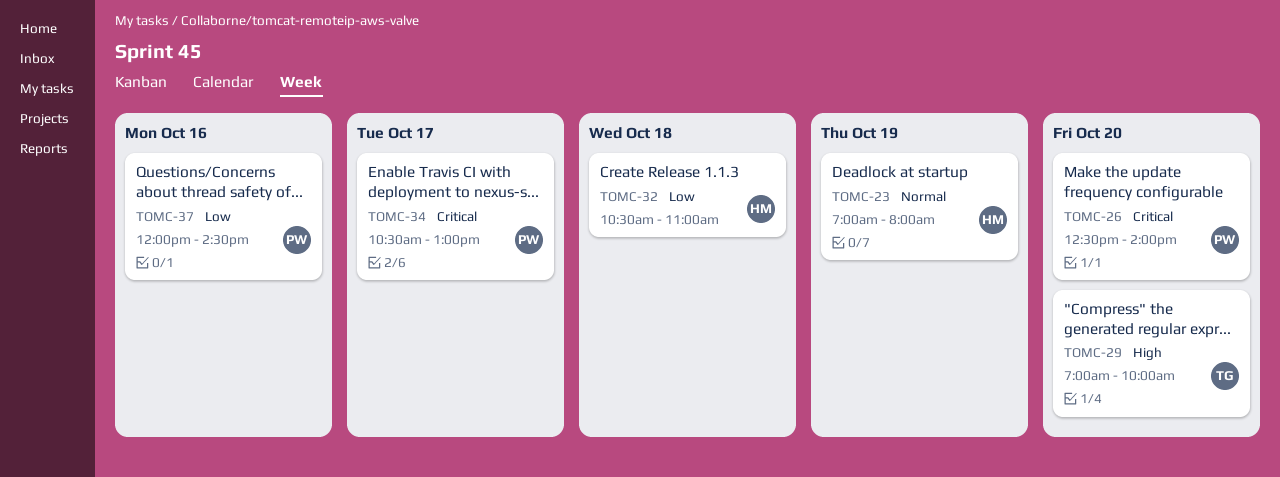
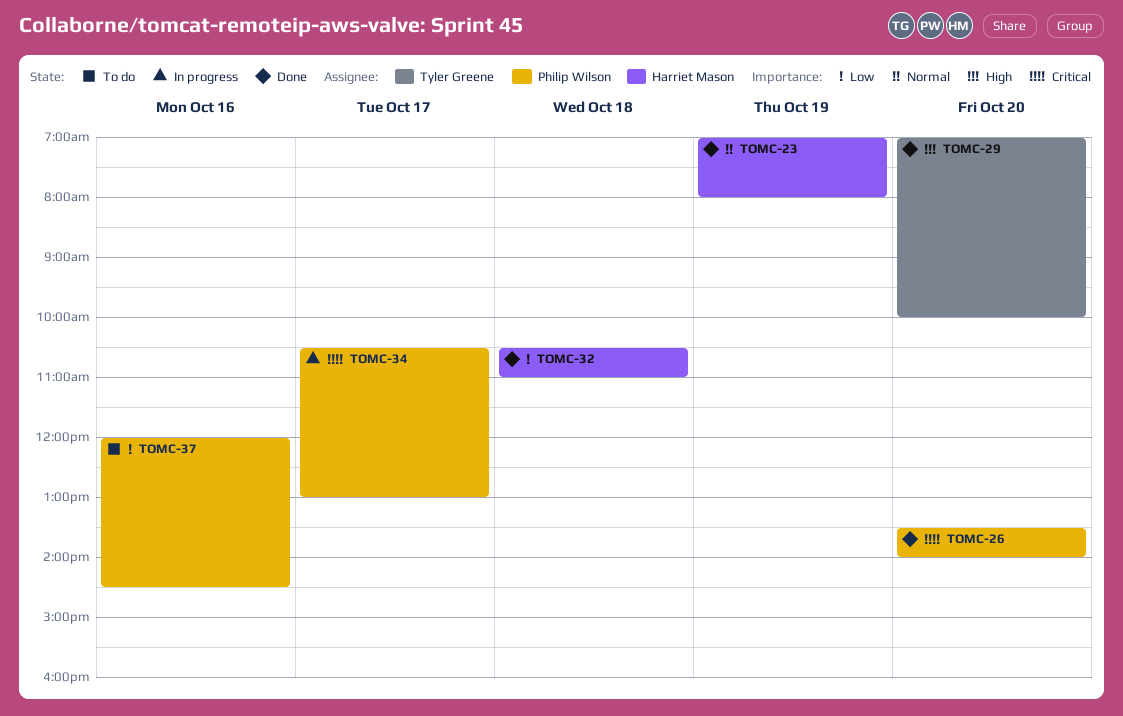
TOMC-26, begins: 12:30 -> 13:30

